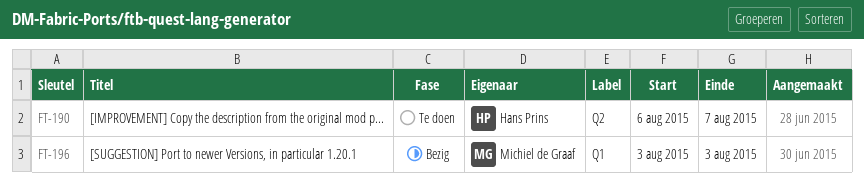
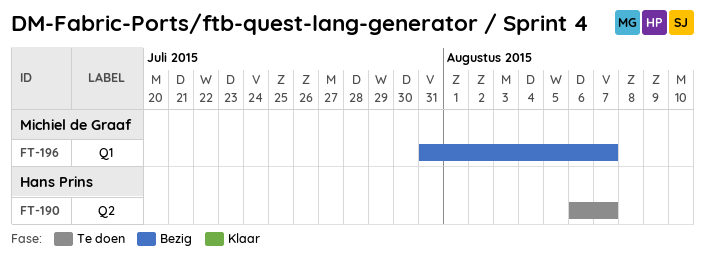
FT-196, start: Aug 3 -> Jul 31
FT-196, due: Aug 3 -> Aug 7

